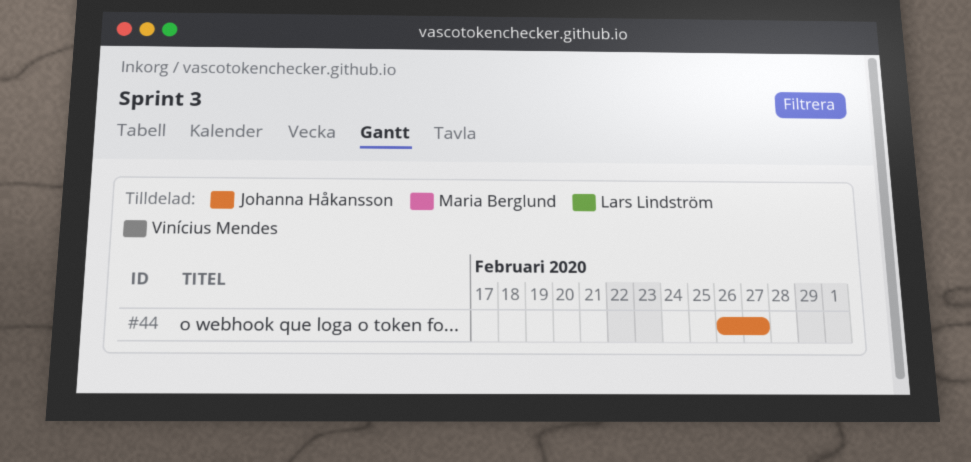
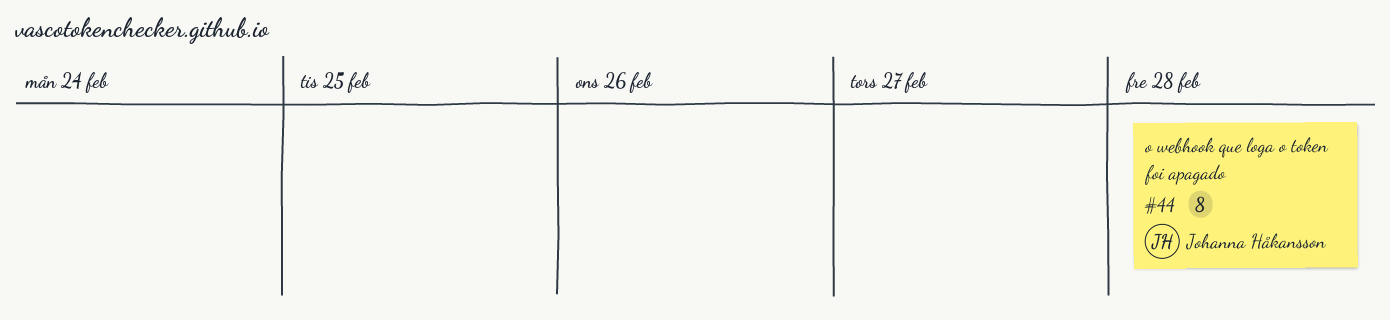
#44, due: Feb 27 -> Feb 28

